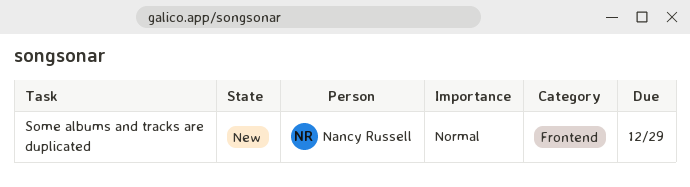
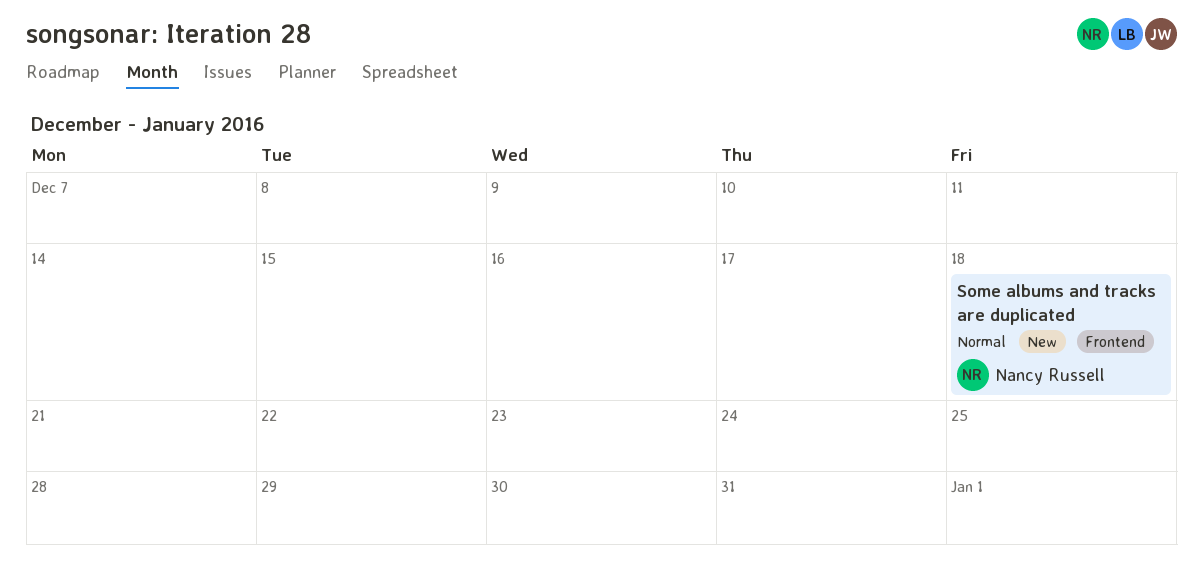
Some albums and tracks are duplicated, due: Dec 29 -> Dec 18

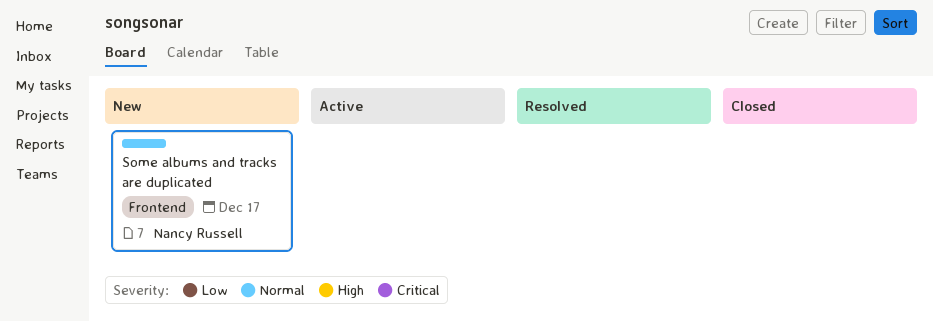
Some albums and tracks are duplicated, due: Dec 18 -> Dec 17

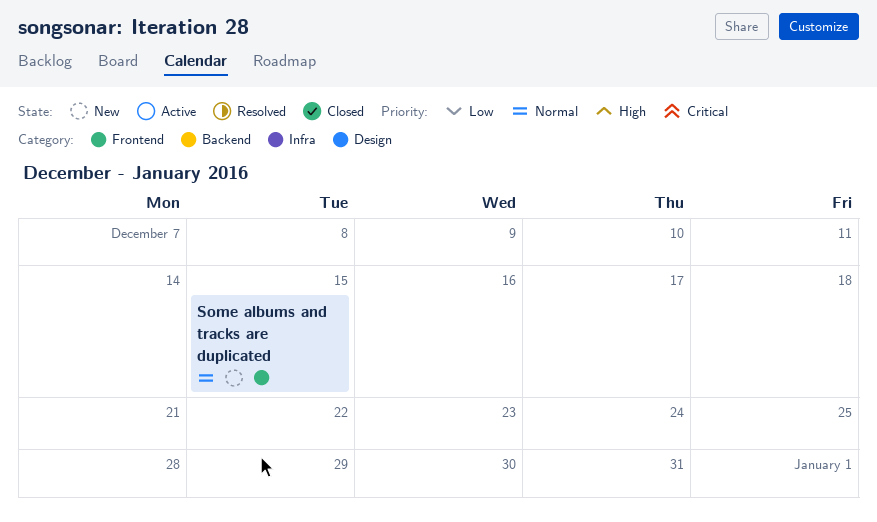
Some albums and tracks are duplicated, due: Dec 17 -> Dec 15

